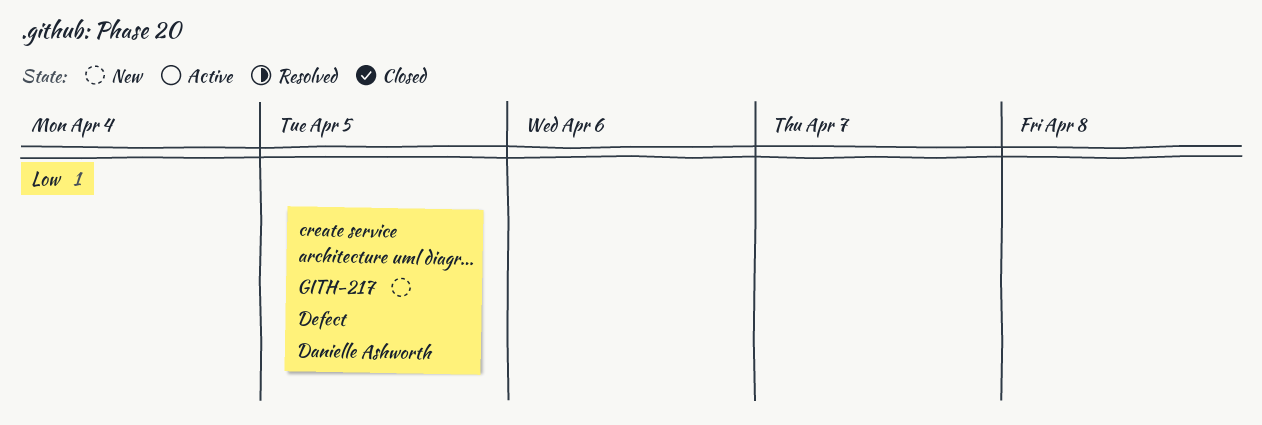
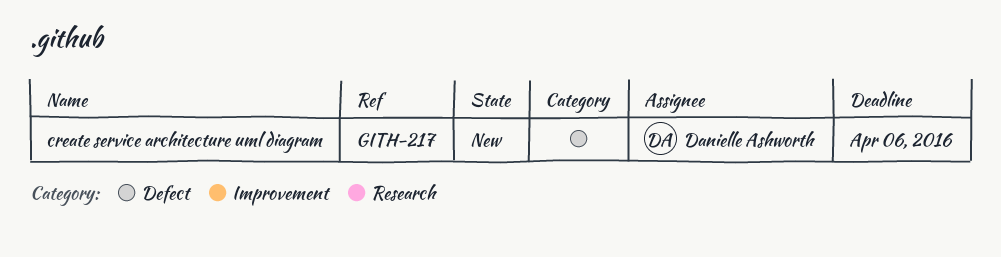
GITH-217, due: Apr 5 -> Apr 6

